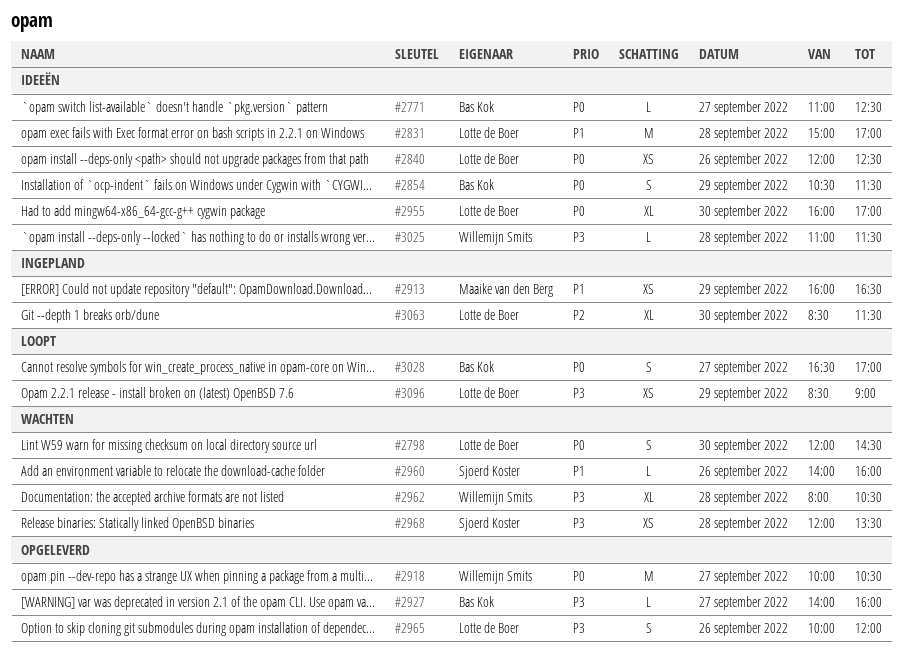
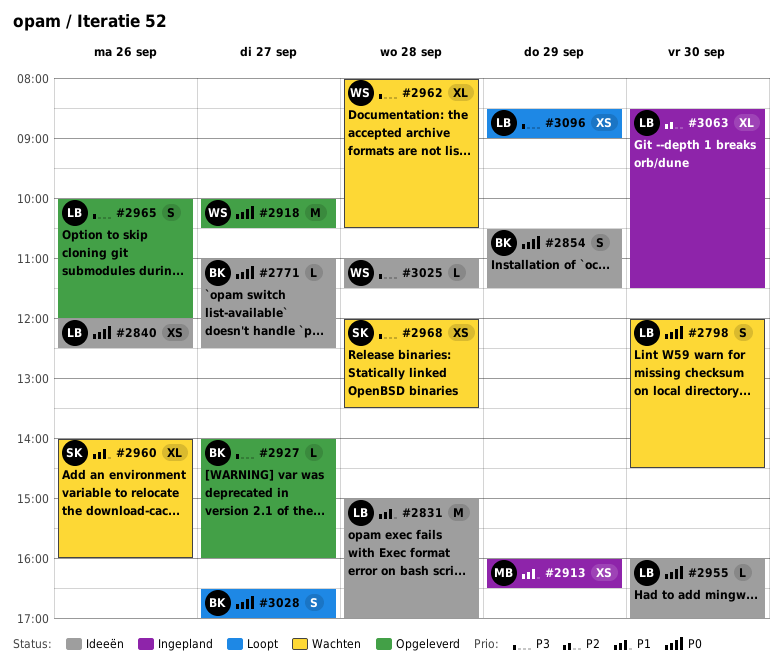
#2955, estimate: XL -> L
#2960, estimate: L -> XL

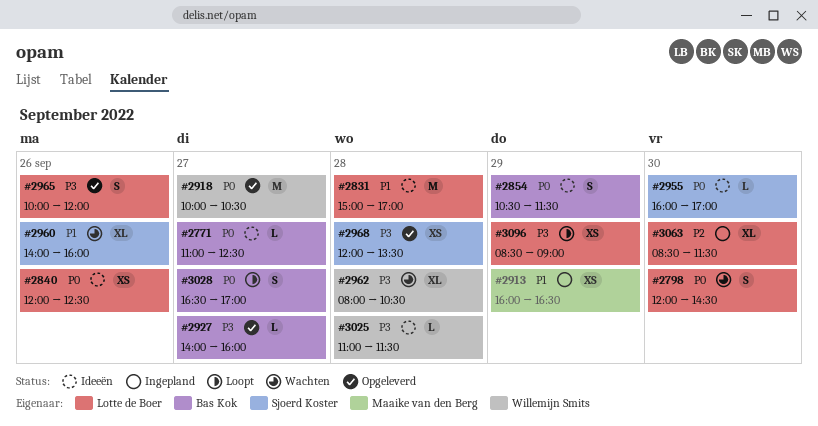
#2955, owner: Lotte de Boer -> Sjoerd Koster
#2968, status: Wachten -> Opgeleverd

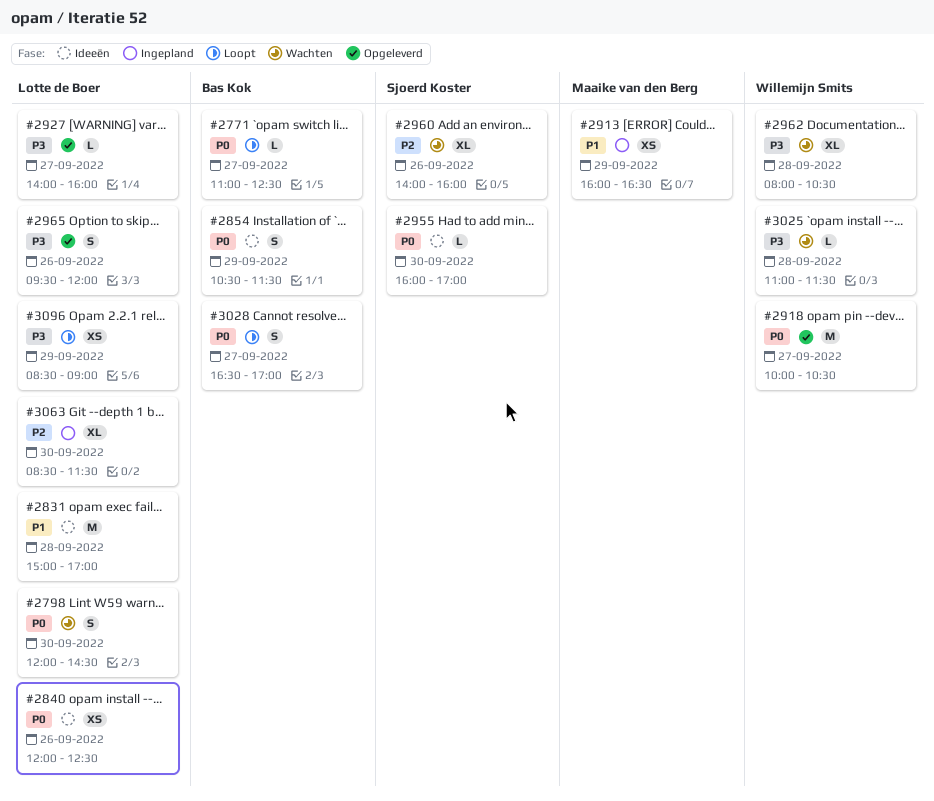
#2771, status: Ideeën -> Loopt
#2927, owner: Bas Kok -> Lotte de Boer
#2960, priority: P1 -> P2
#2965, begins: 10:00 -> 09:30
#2968: present -> none
#3025, status: Ideeën -> Wachten

